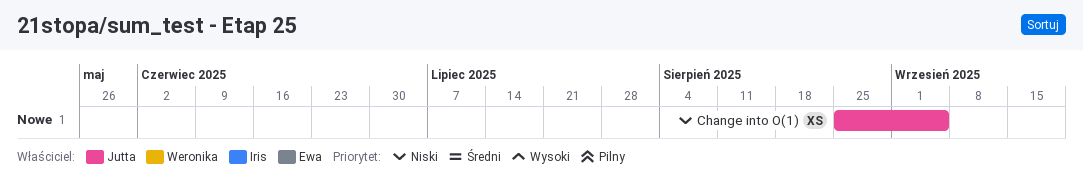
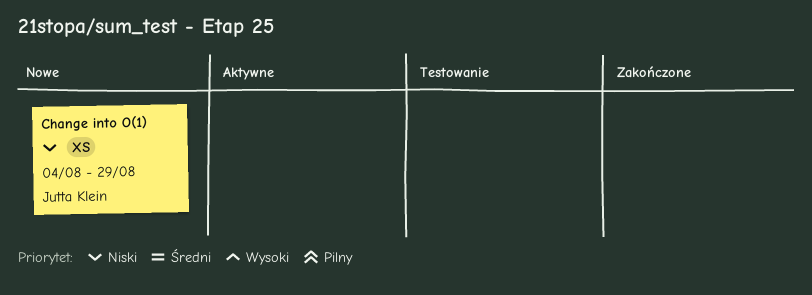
Change into O(1), start: Aug 25 -> Aug 4
Change into O(1), due: Sep 5 -> Aug 29

